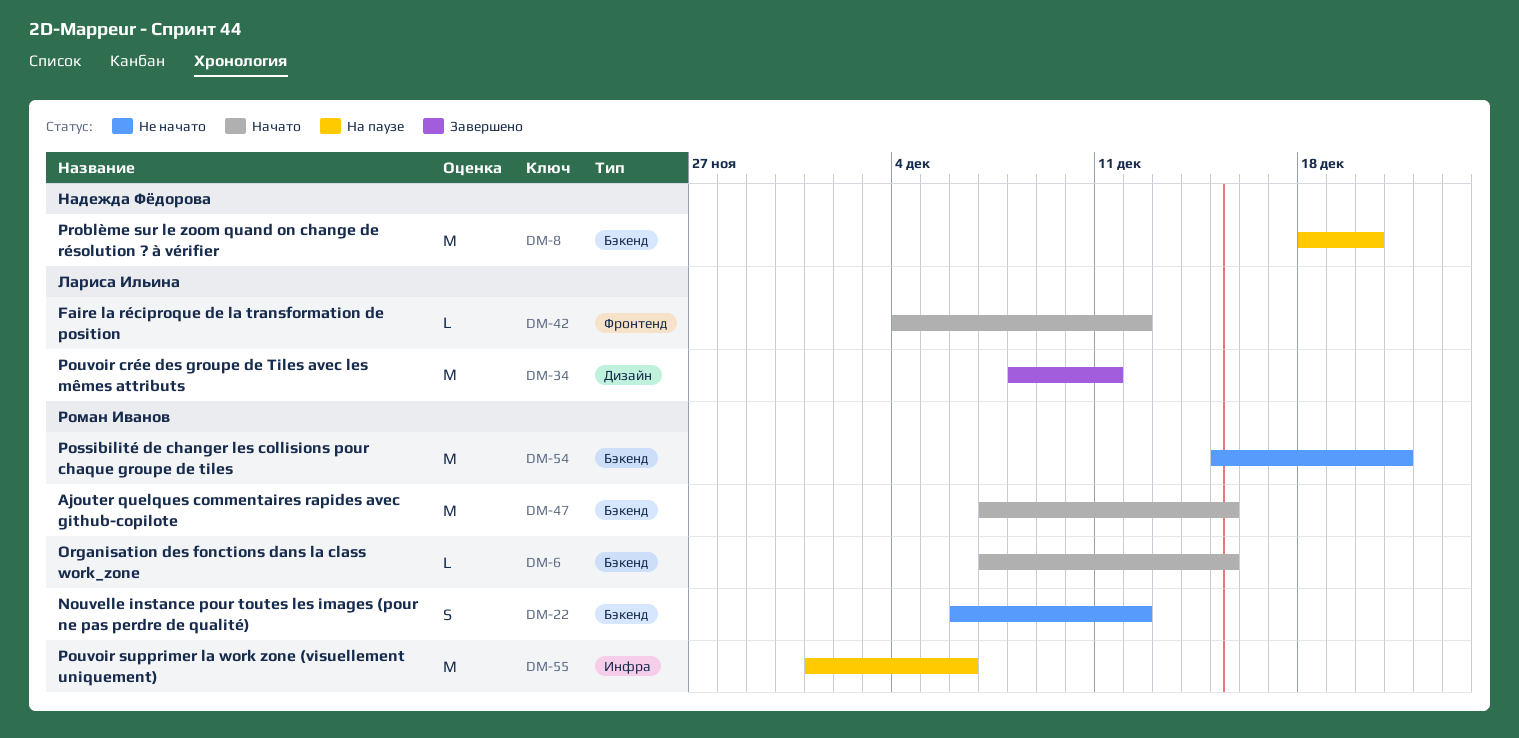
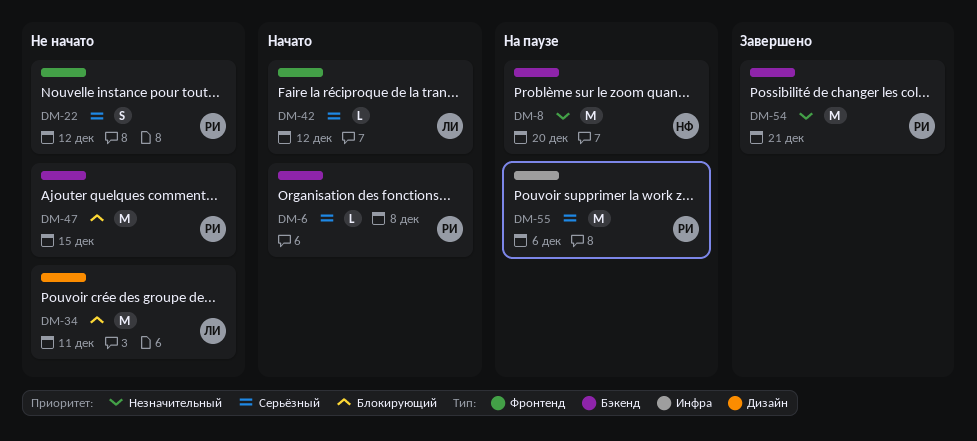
DM-6, due: Dec 15 -> Dec 8
DM-22, label: Бэкенд -> Фронтенд
DM-34, status: Завершено -> Не начато
DM-47, status: Начато -> Не начато
DM-54, status: Не начато -> Завершено

